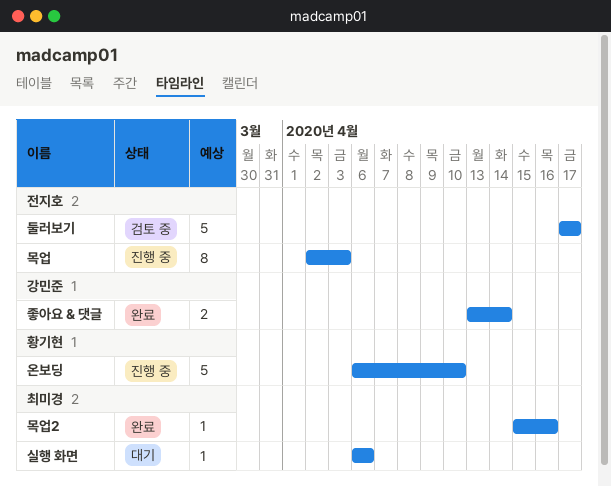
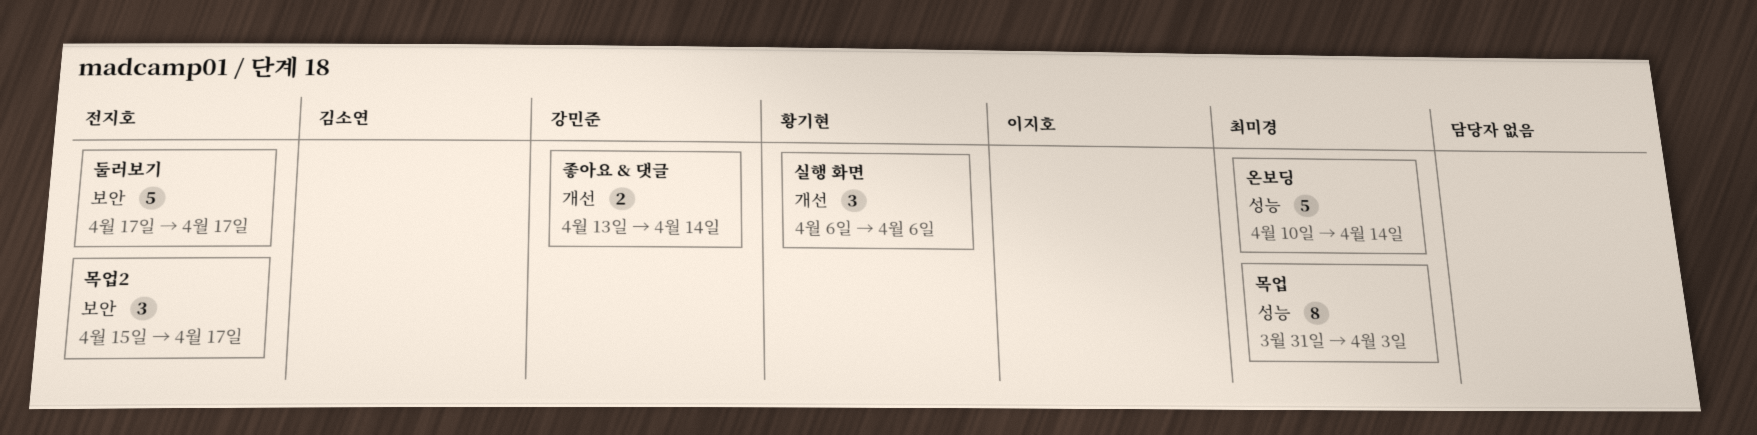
목업, owner: 전지호 -> 최미경
목업, start: Apr 2 -> Mar 31
목업2, owner: 최미경 -> 전지호
목업2, estimate: 1 -> 3
목업2, due: Apr 16 -> Apr 17
실행 화면, owner: 최미경 -> 황기현
실행 화면, estimate: 1 -> 3
온보딩, owner: 황기현 -> 최미경
온보딩, start: Apr 6 -> Apr 10
온보딩, due: Apr 10 -> Apr 14

